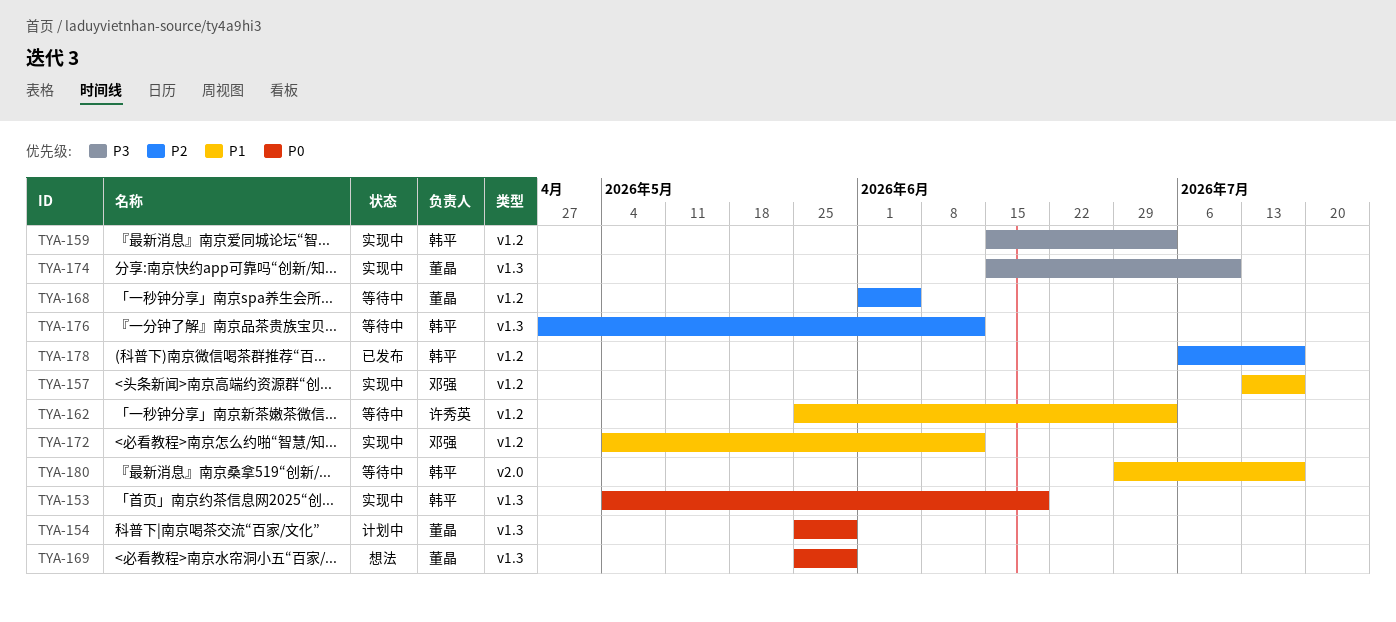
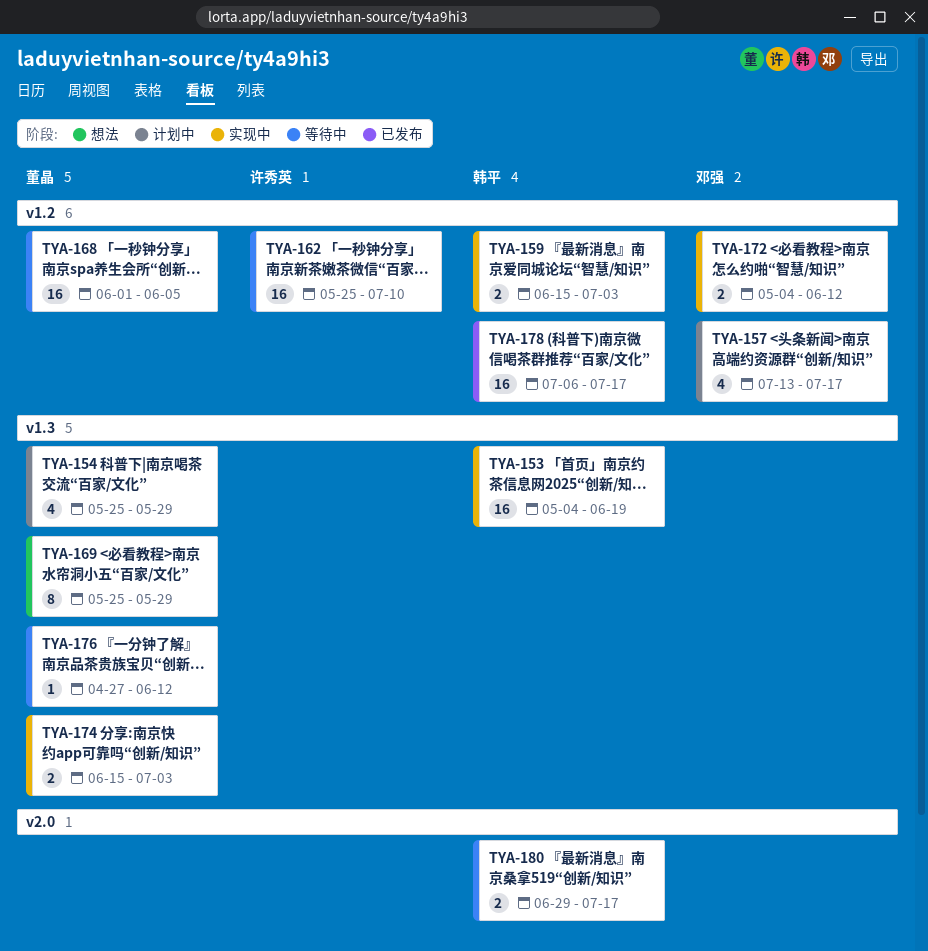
TYA-157, status: 实现中 -> 计划中
TYA-162, due: Jul 3 -> Jul 10
TYA-174, due: Jul 10 -> Jul 3
TYA-176, owner: 韩平 -> 董晶

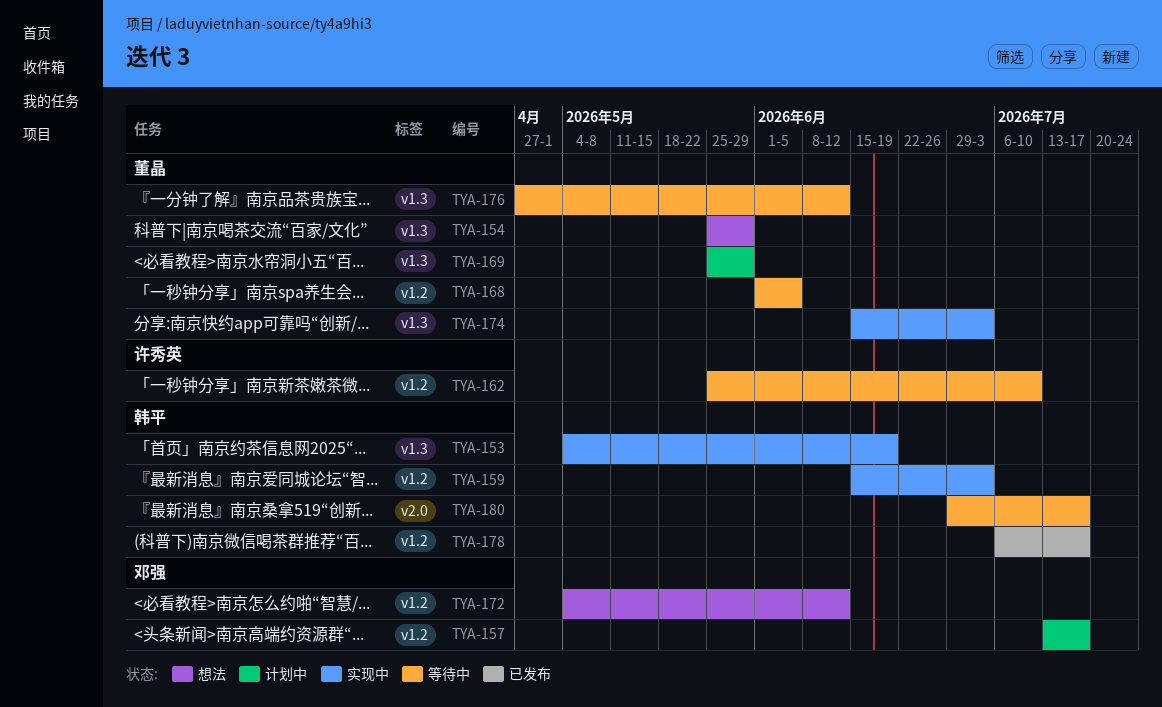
TYA-154, status: 计划中 -> 想法
TYA-169, status: 想法 -> 计划中
TYA-172, status: 实现中 -> 想法

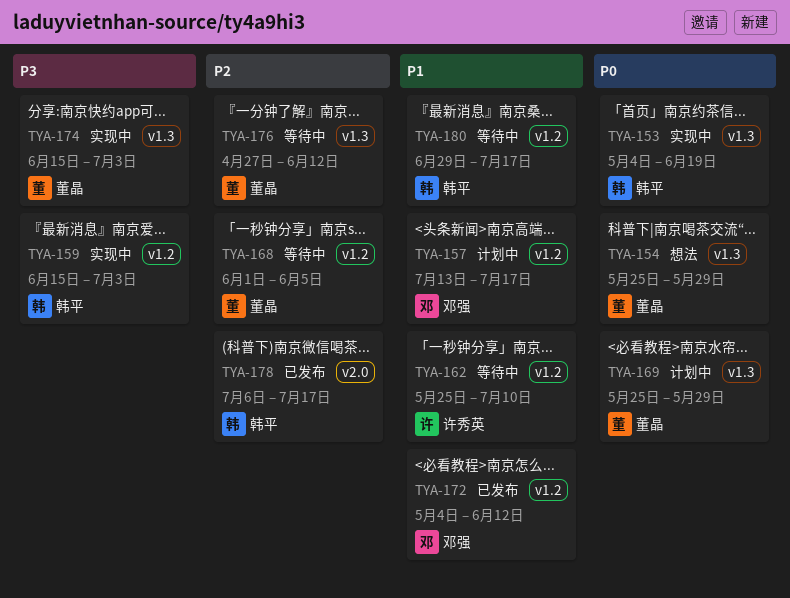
TYA-172, status: 想法 -> 已发布
TYA-178, label: v1.2 -> v2.0
TYA-180, label: v2.0 -> v1.2

